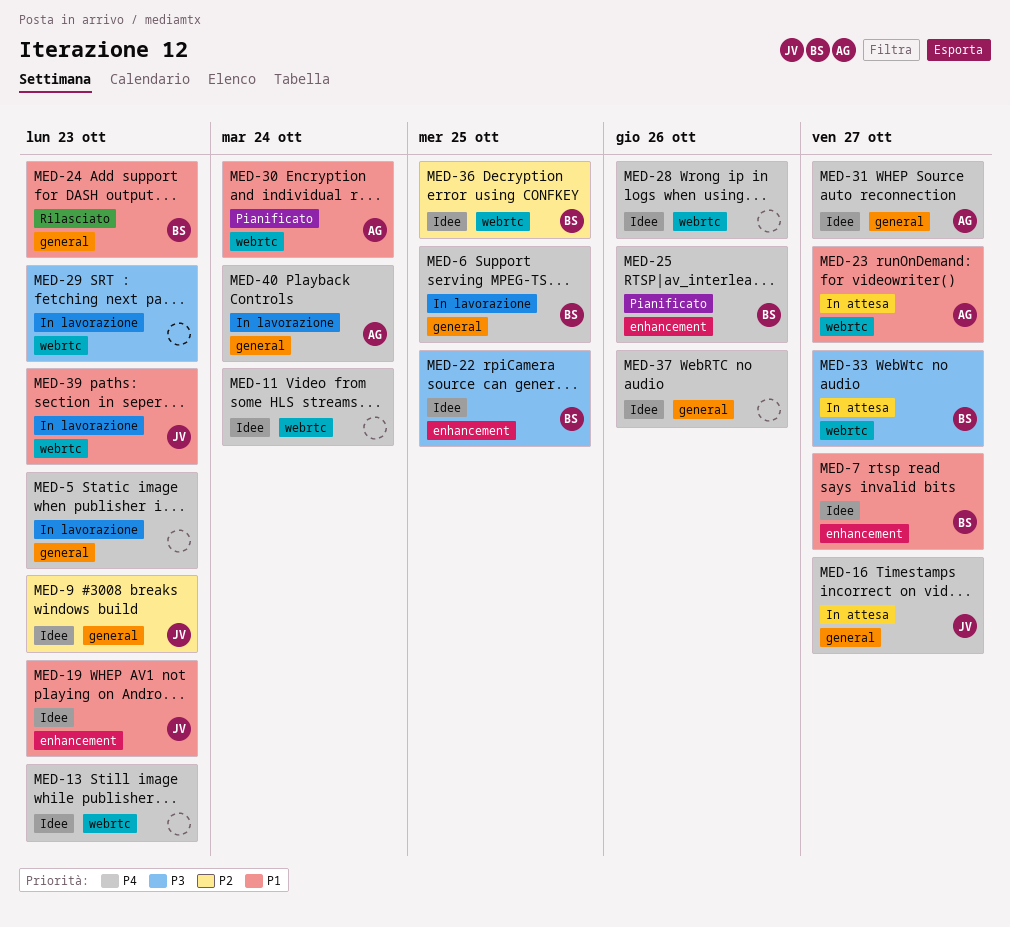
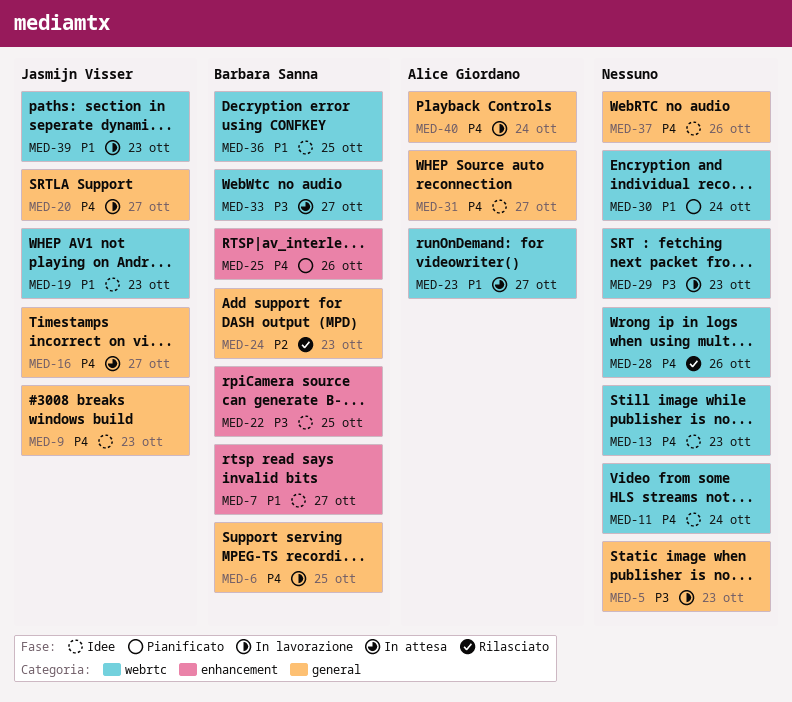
MED-5, priority: P4 -> P3
MED-9, priority: P2 -> P4
MED-19, label: enhancement -> webrtc
MED-20: none -> present
MED-24, priority: P1 -> P2
MED-28, status: Idee -> Rilasciato
MED-30, owner: Alice Giordano -> none
MED-36, priority: P2 -> P1

